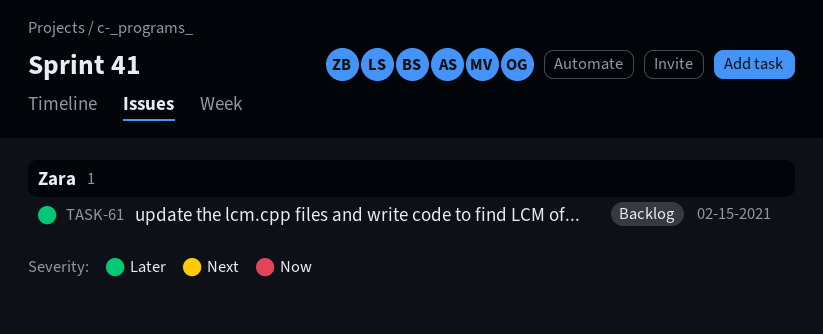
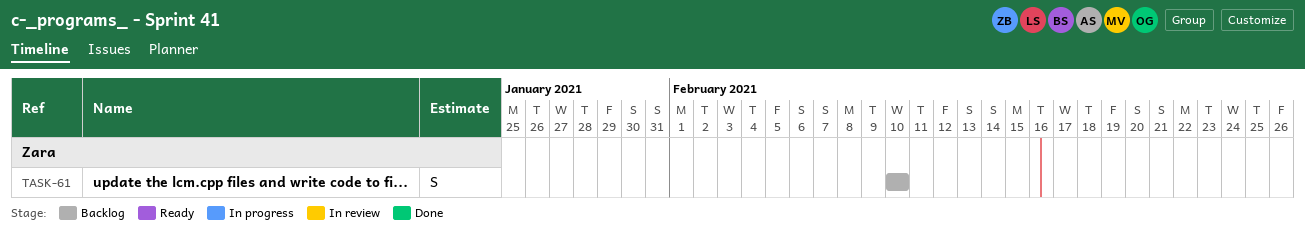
TASK-61, due: Feb 15 -> Feb 10

